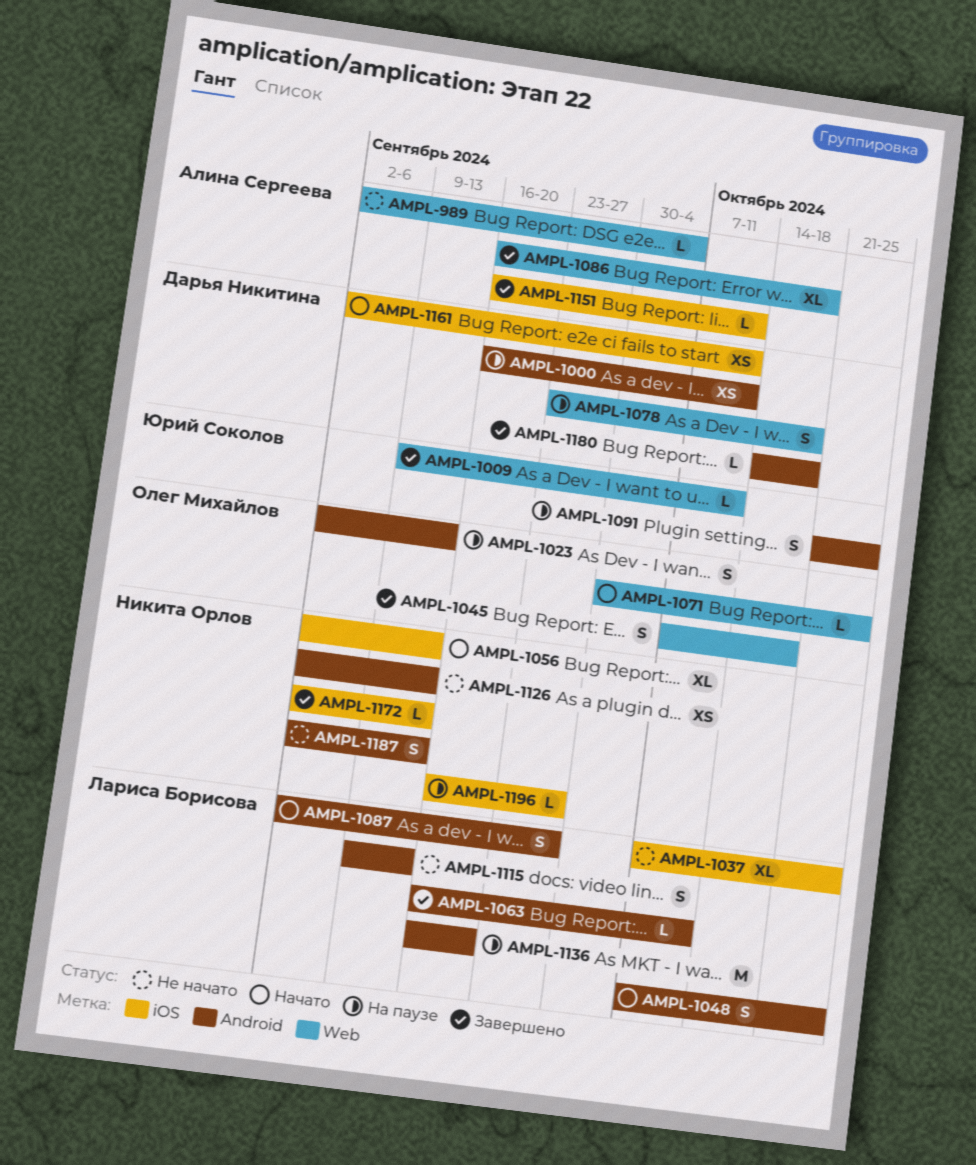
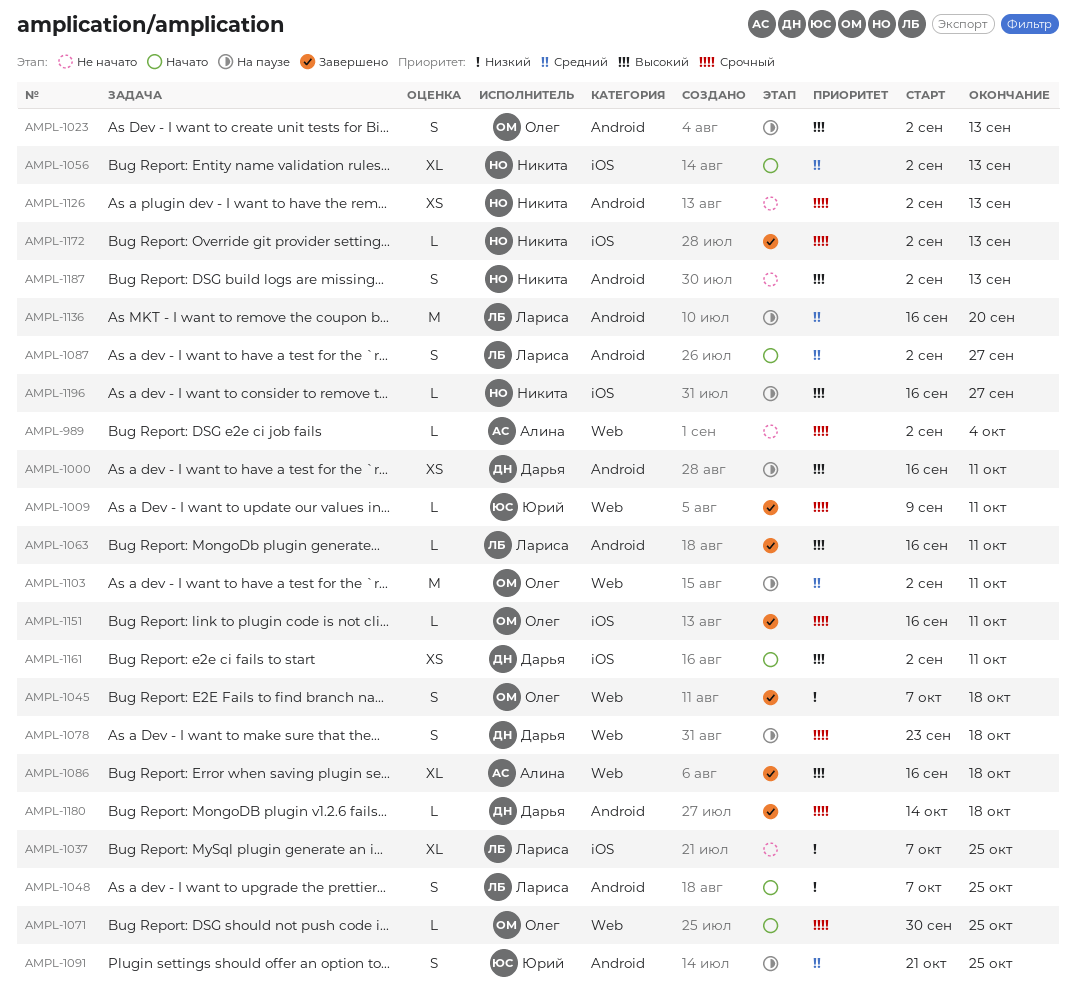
AMPL-1103: none -> present
AMPL-1115: present -> none
AMPL-1151, owner: Алина Сергеева -> Олег Михайлов

